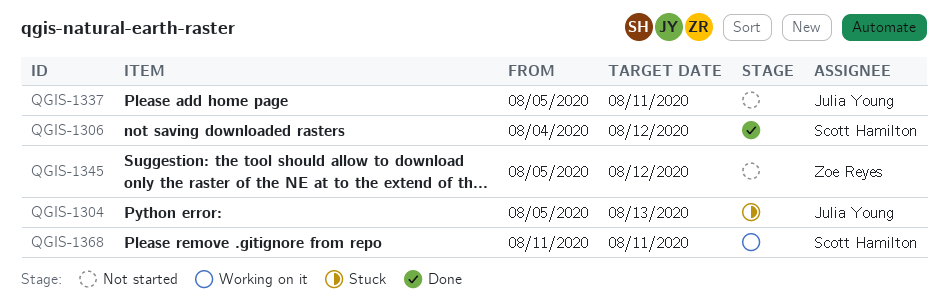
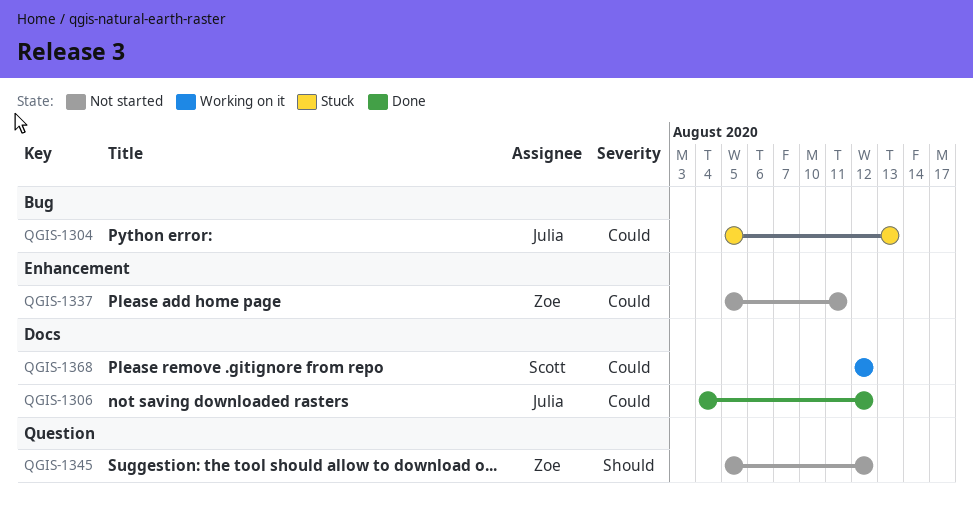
QGIS-1306, owner: Scott Hamilton -> Julia Young
QGIS-1337, owner: Julia Young -> Zoe Reyes
QGIS-1368, start: Aug 11 -> Aug 12
QGIS-1368, due: Aug 11 -> Aug 12

